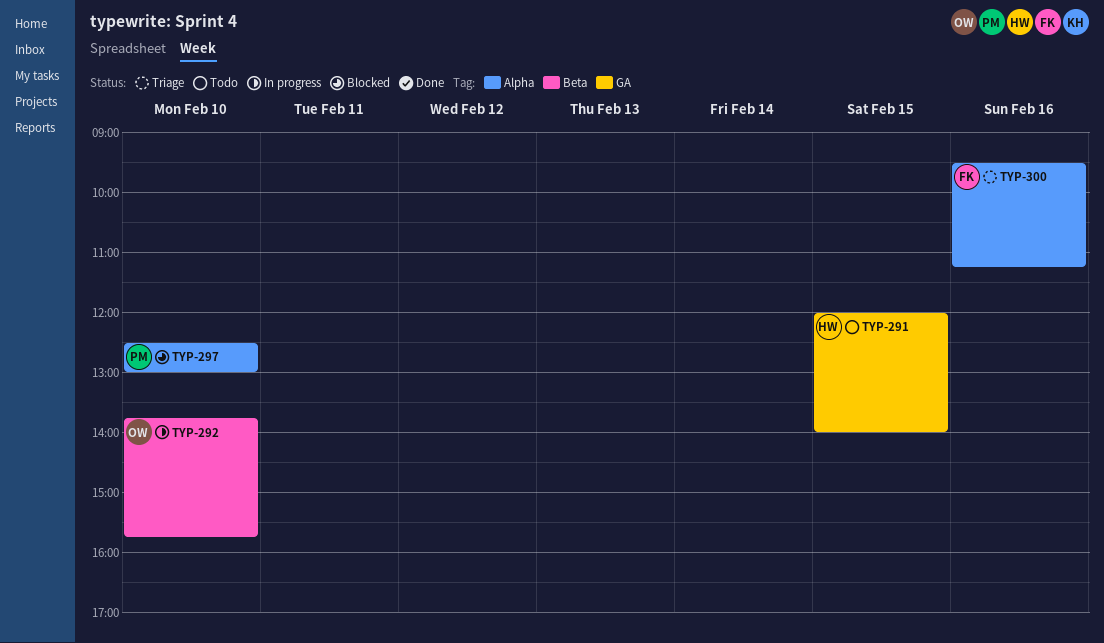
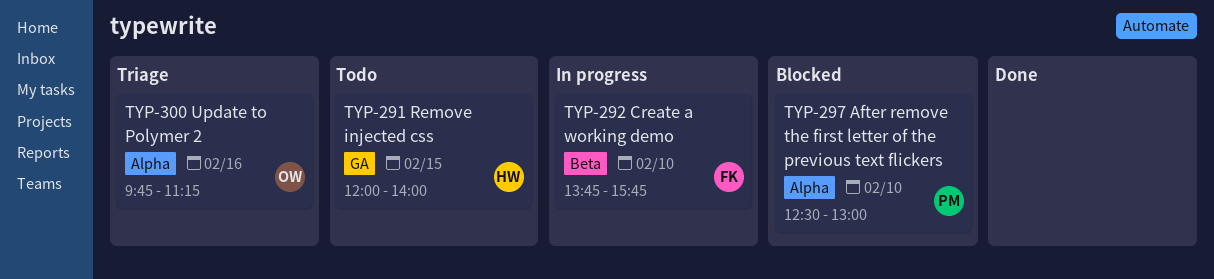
TYP-292, owner: OW -> FK
TYP-300, owner: FK -> OW
TYP-300, begins: 09:30 -> 09:45

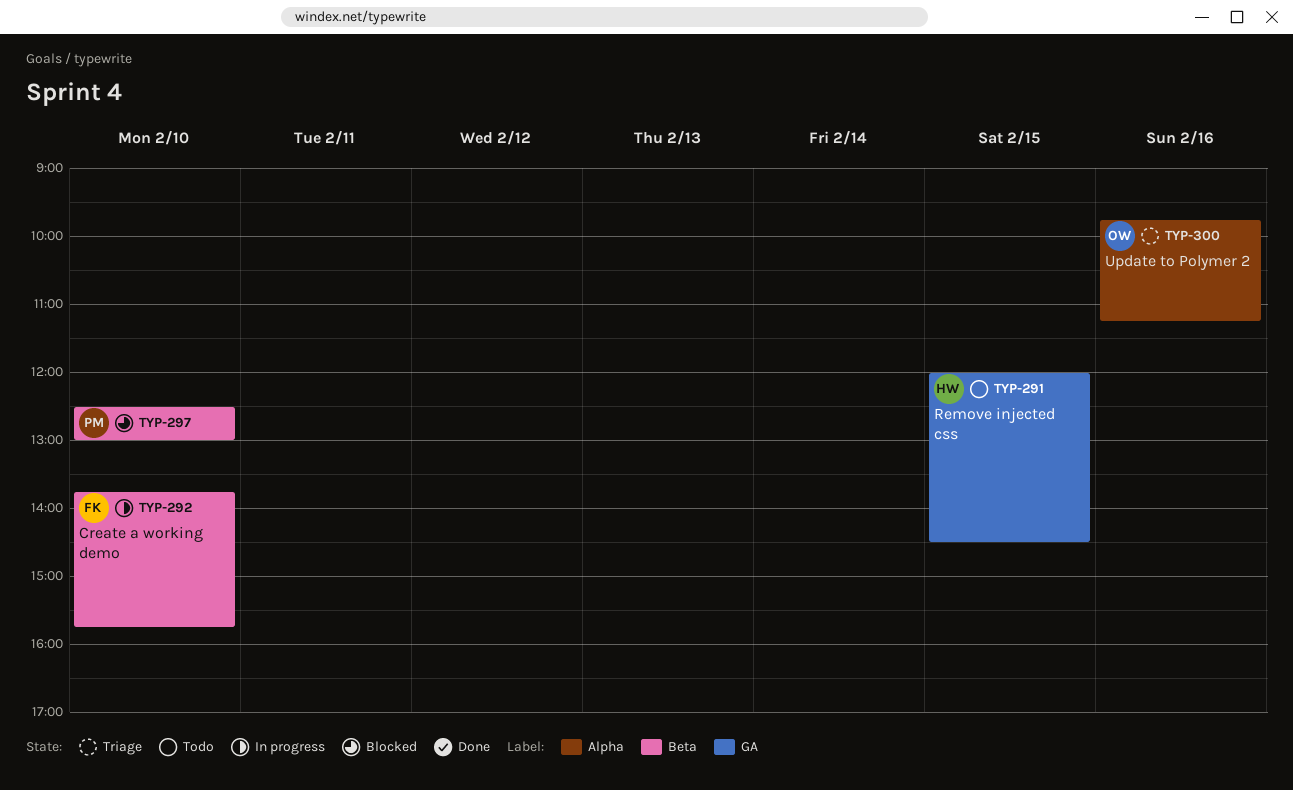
TYP-291, ends: 14:00 -> 14:30
TYP-297, label: Alpha -> Beta

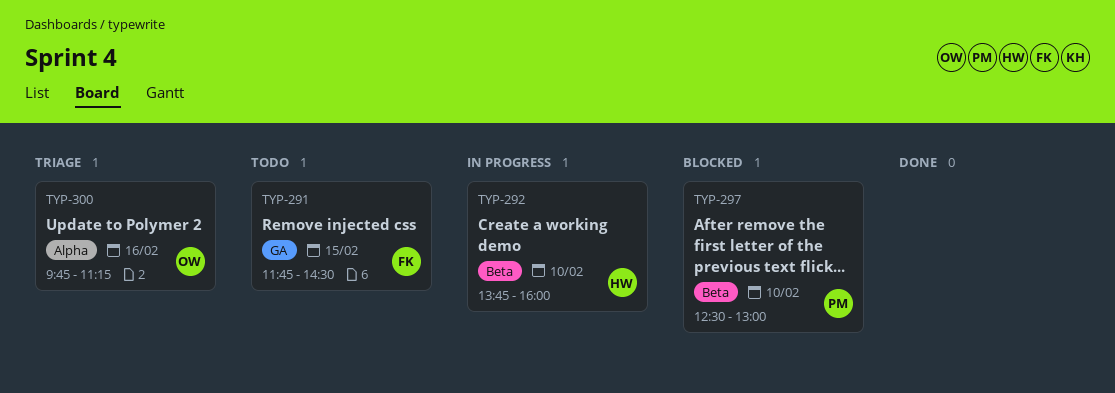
TYP-291, owner: HW -> FK
TYP-291, begins: 12:00 -> 11:45
TYP-292, owner: FK -> HW
TYP-292, ends: 15:45 -> 16:00

